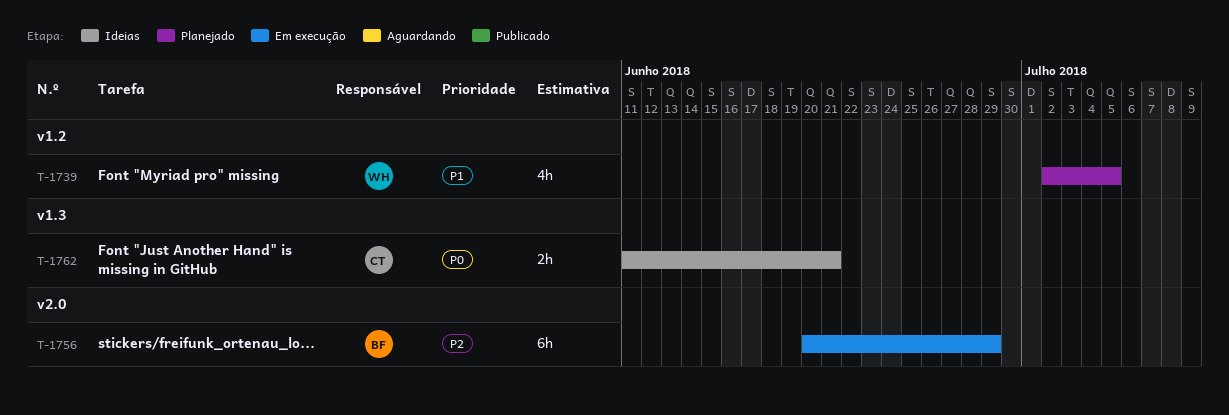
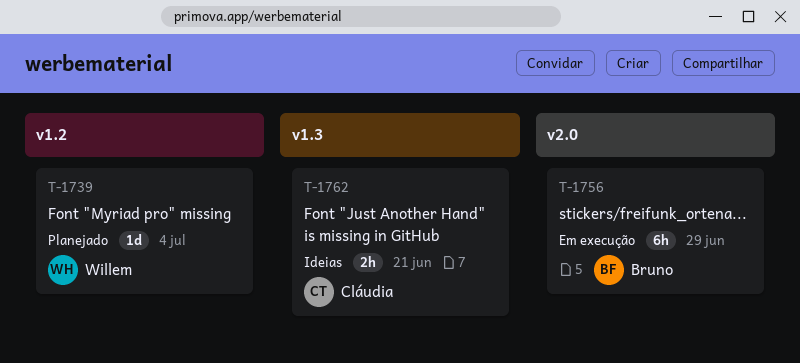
T-1739, estimate: 4h -> 1d
T-1739, due: Jul 5 -> Jul 4

